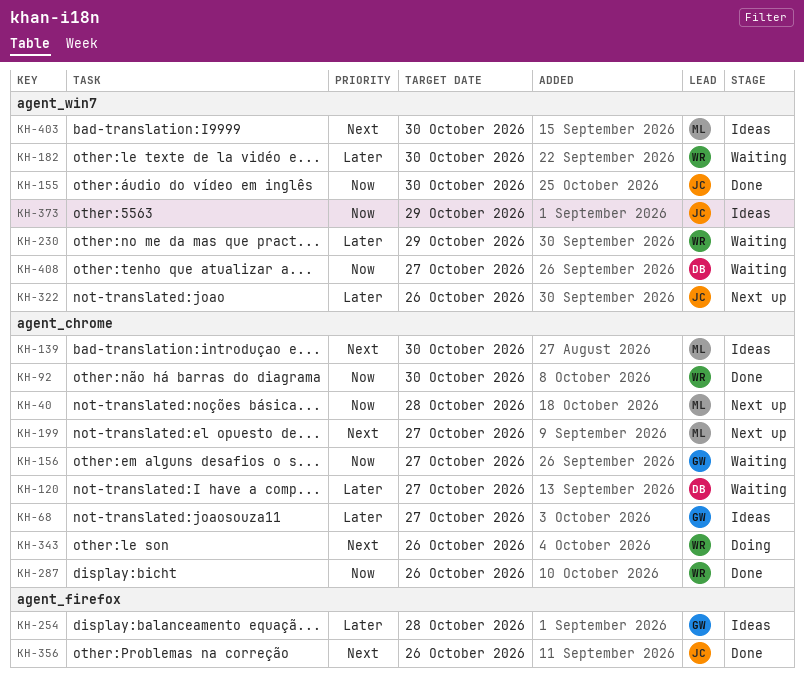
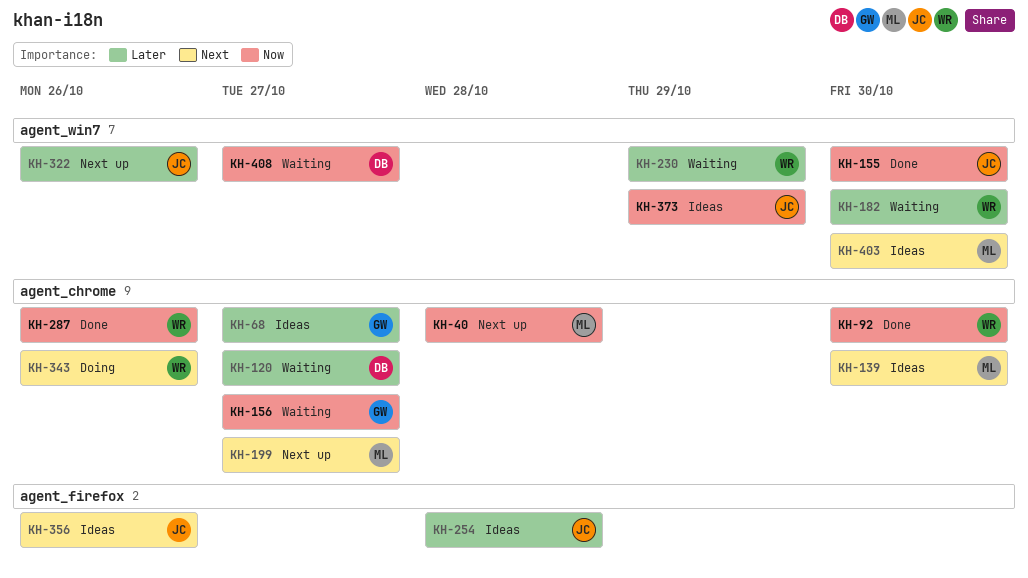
KH-254, owner: GW -> JC
KH-356, status: Done -> Ideas

